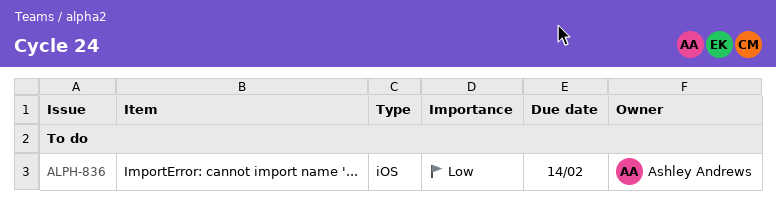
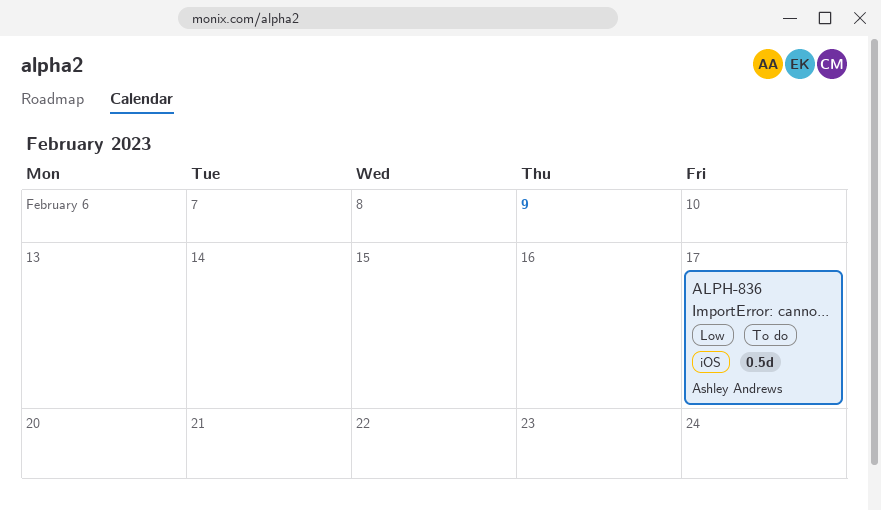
ALPH-836, due: Feb 14 -> Feb 17

